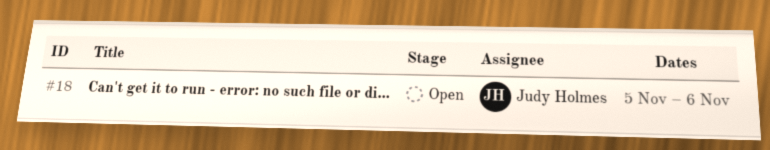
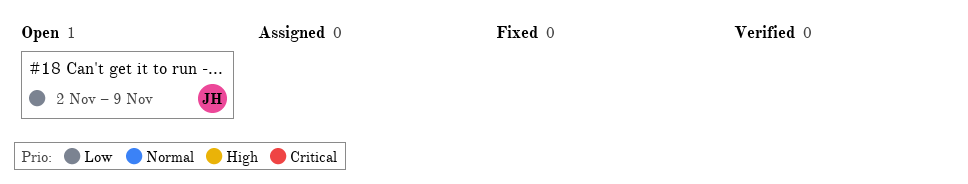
#18, start: Nov 5 -> Nov 2
#18, due: Nov 6 -> Nov 9

